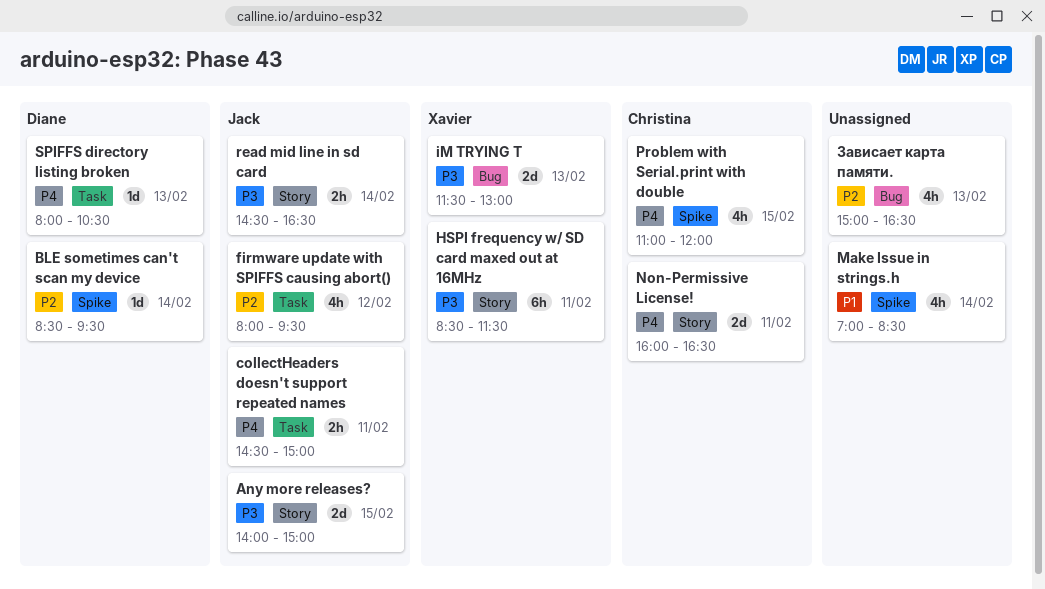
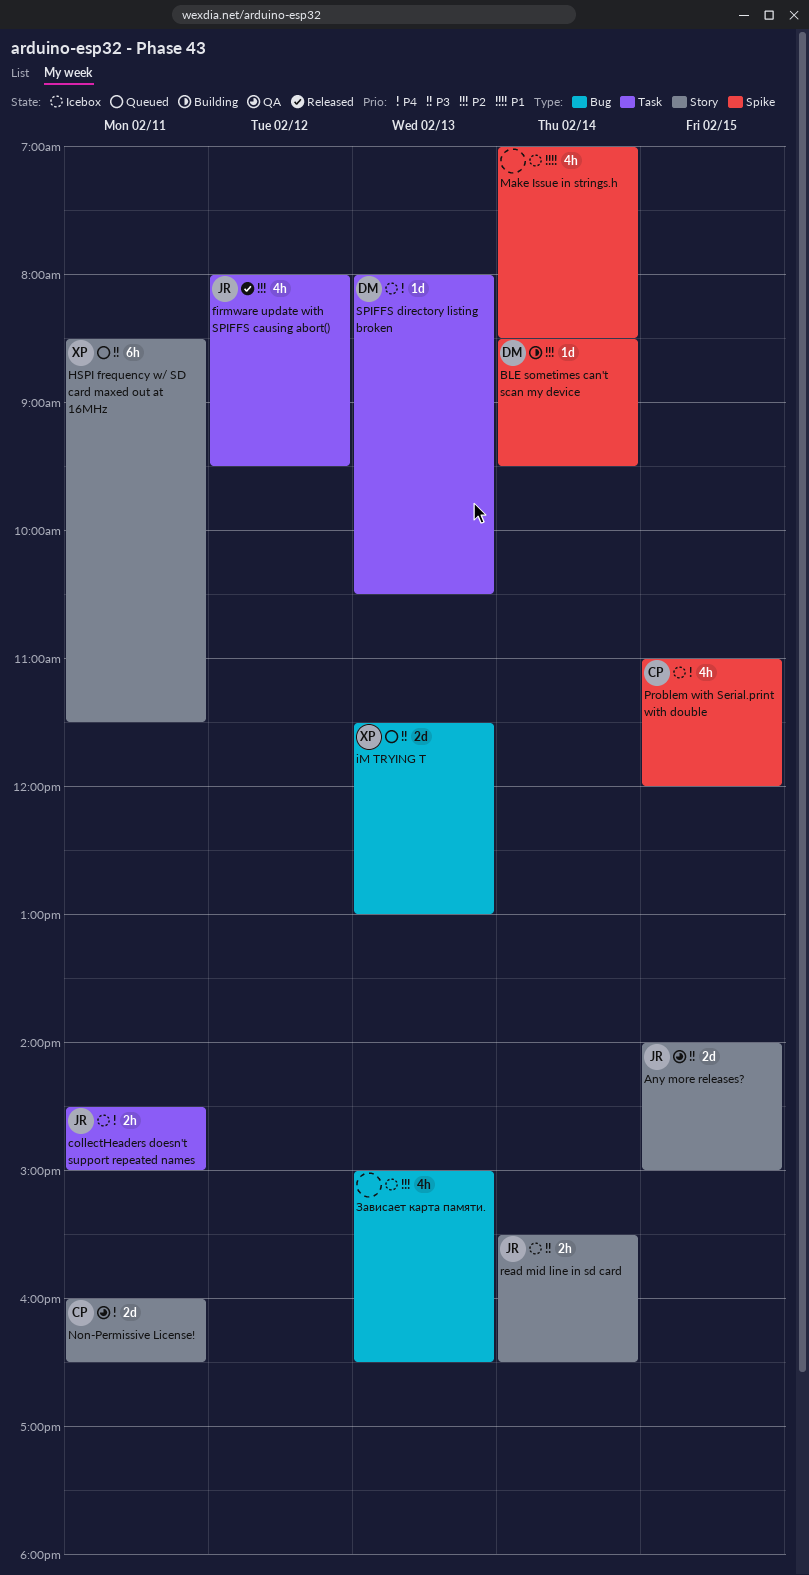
read mid line in sd card, begins: 14:30 -> 15:30

